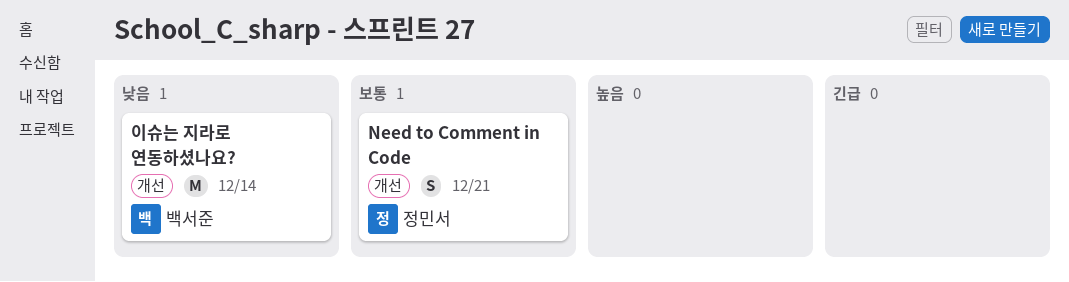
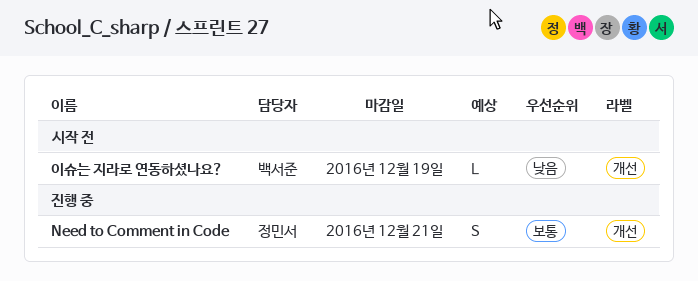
이슈는 지라로 연동하셨나요?, estimate: M -> L
이슈는 지라로 연동하셨나요?, due: Dec 14 -> Dec 19

